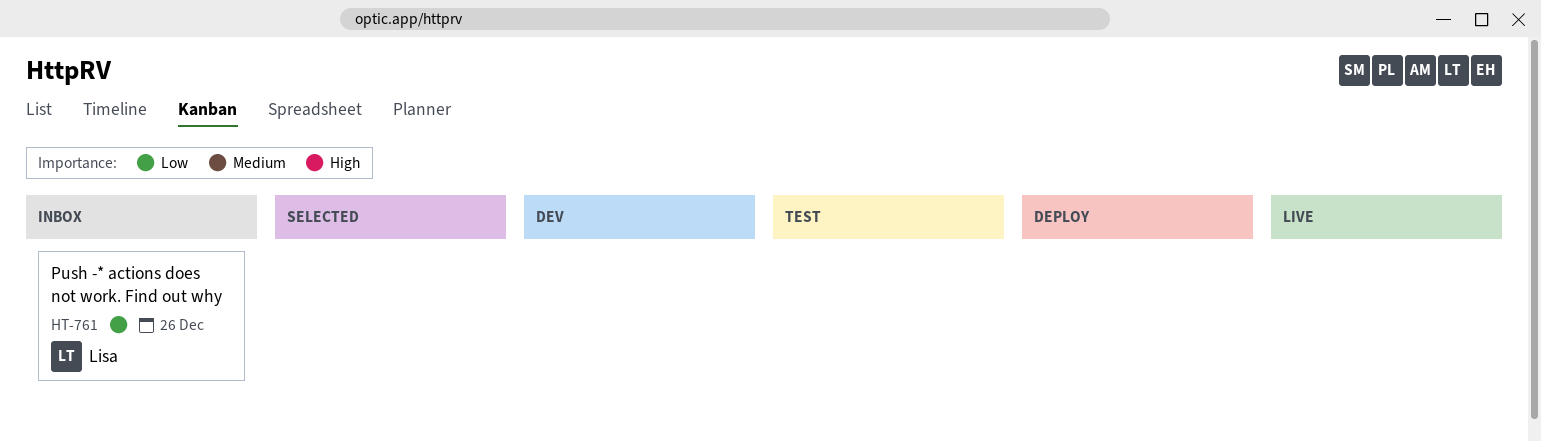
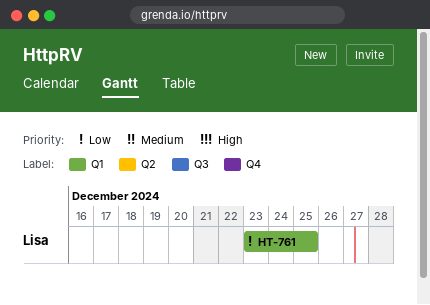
HT-761, due: Dec 26 -> Dec 25

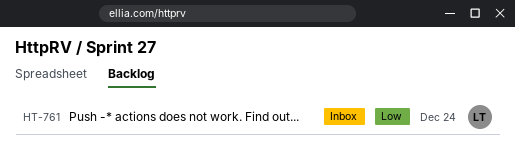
HT-761, due: Dec 25 -> Dec 24

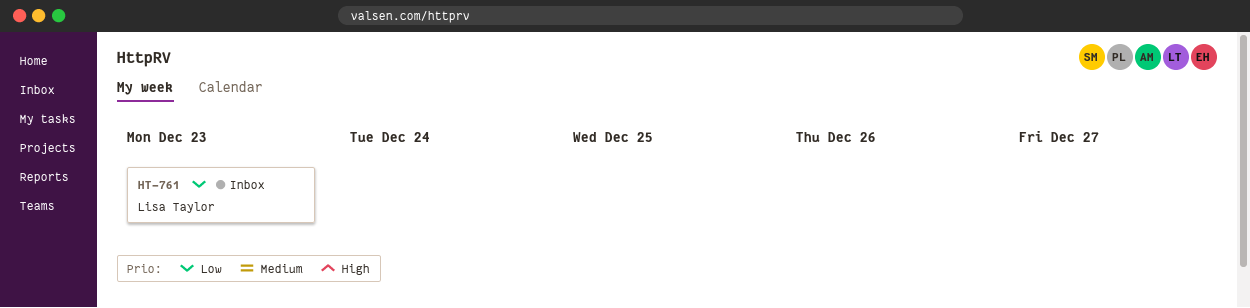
HT-761, due: Dec 24 -> Dec 23

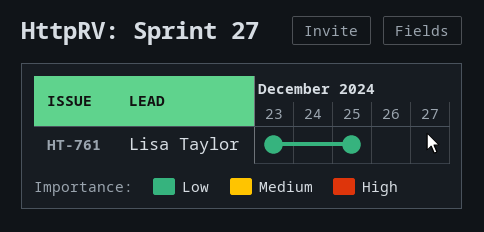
HT-761, due: Dec 23 -> Dec 25

